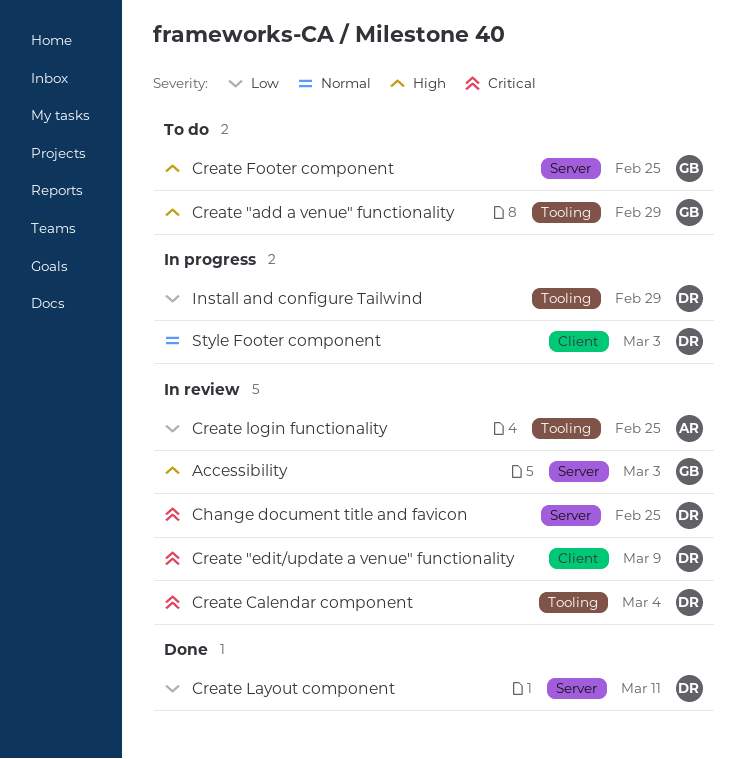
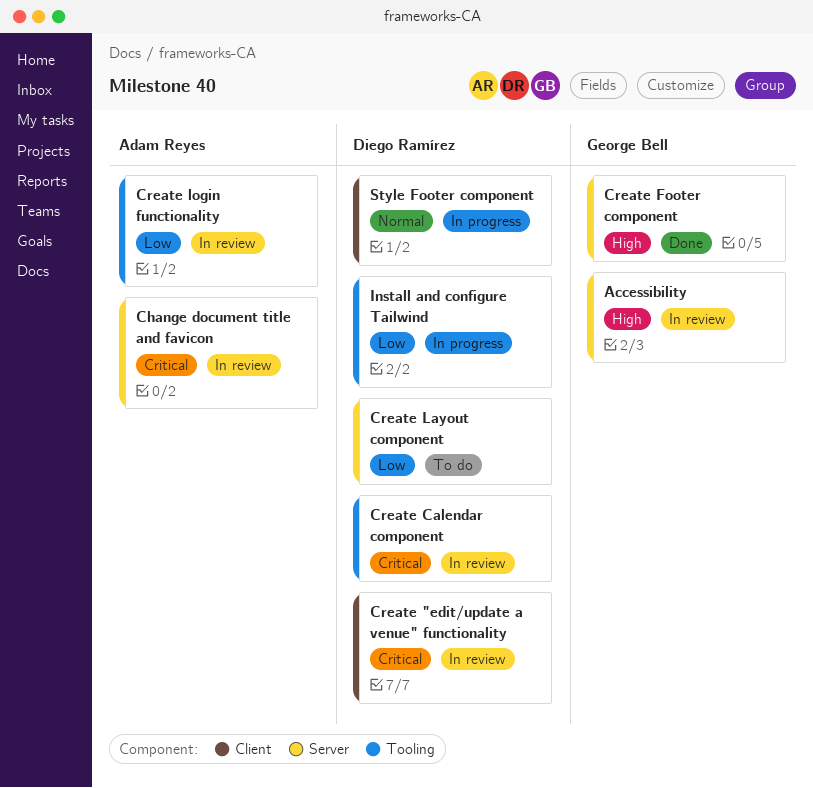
Change document title and favicon, owner: Diego Ramírez -> Adam Reyes
Create "add a venue" functionality: present -> none
Create Footer component, status: To do -> Done
Create Layout component, status: Done -> To do

